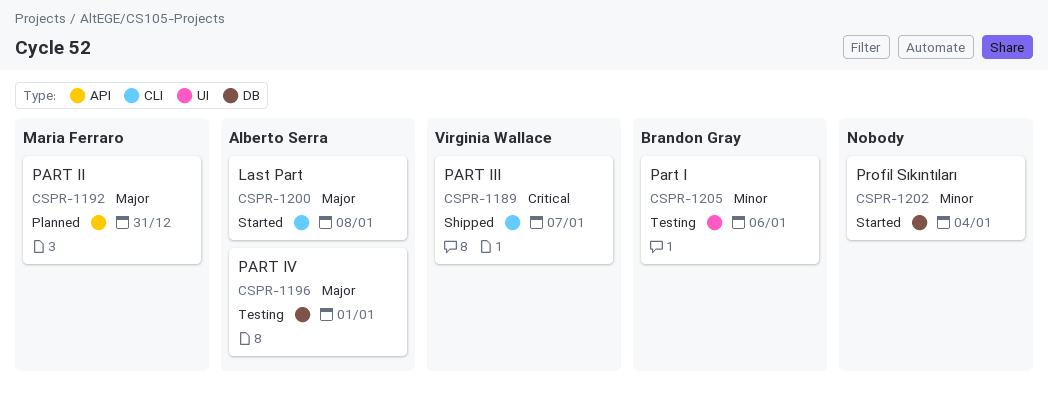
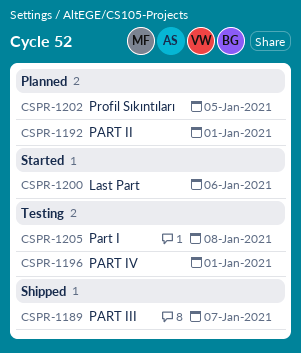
CSPR-1192, due: Dec 31 -> Jan 1
CSPR-1200, due: Jan 8 -> Jan 6
CSPR-1202, status: Started -> Planned
CSPR-1202, due: Jan 4 -> Jan 5
CSPR-1205, due: Jan 6 -> Jan 8

